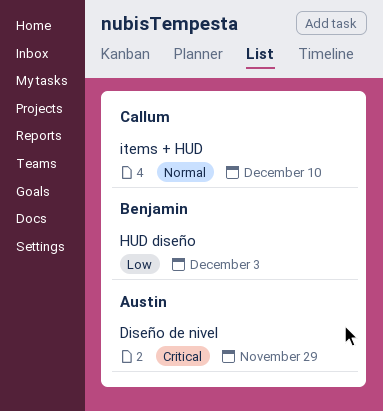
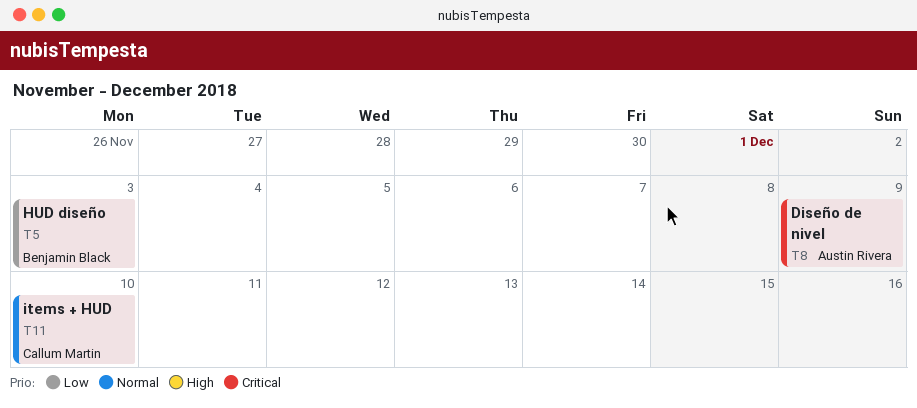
Diseño de nivel, due: Nov 29 -> Dec 9

